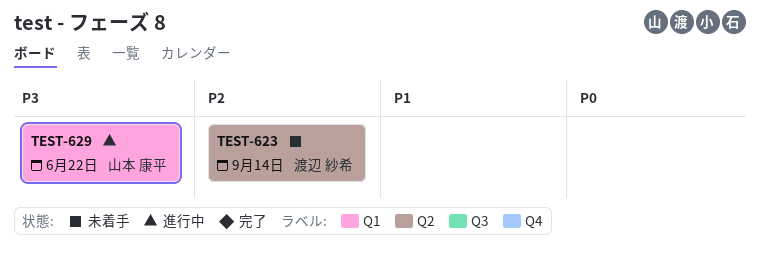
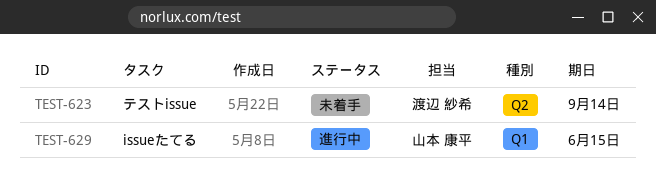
TEST-629, due: Jun 22 -> Jun 15

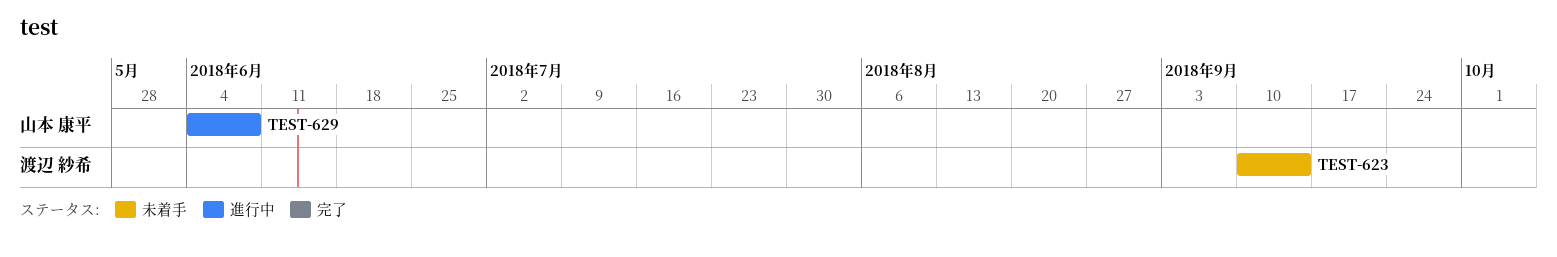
TEST-629, due: Jun 15 -> Jun 8

